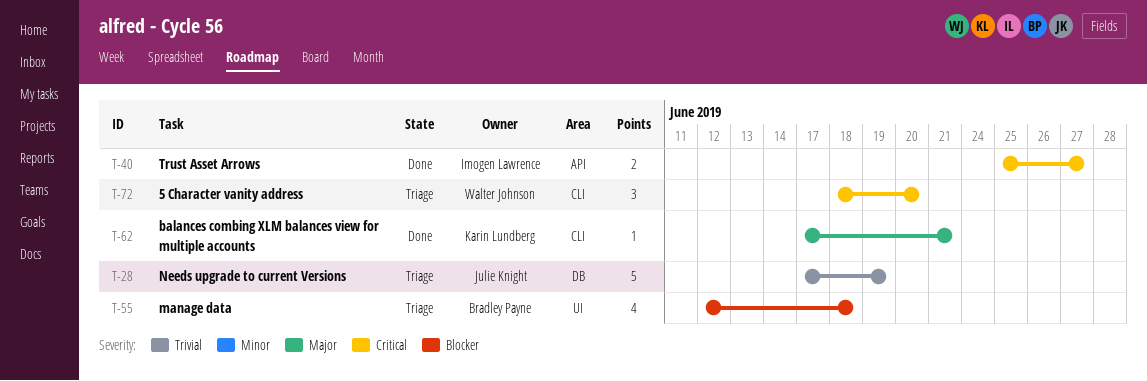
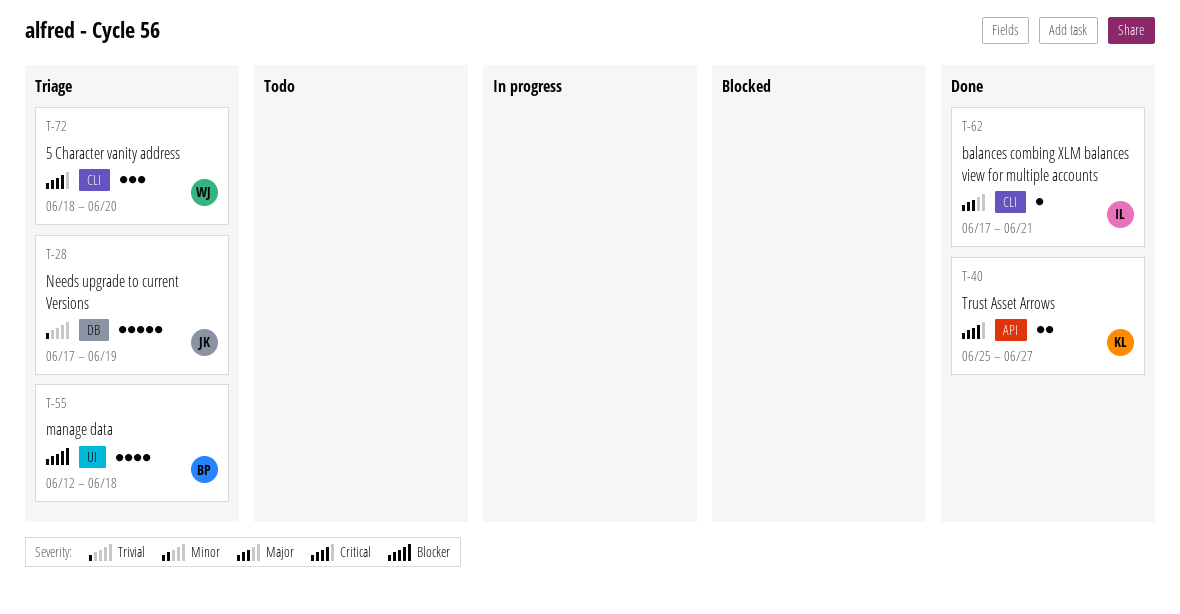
T-40, owner: Imogen Lawrence -> Karin Lundberg
T-62, owner: Karin Lundberg -> Imogen Lawrence

